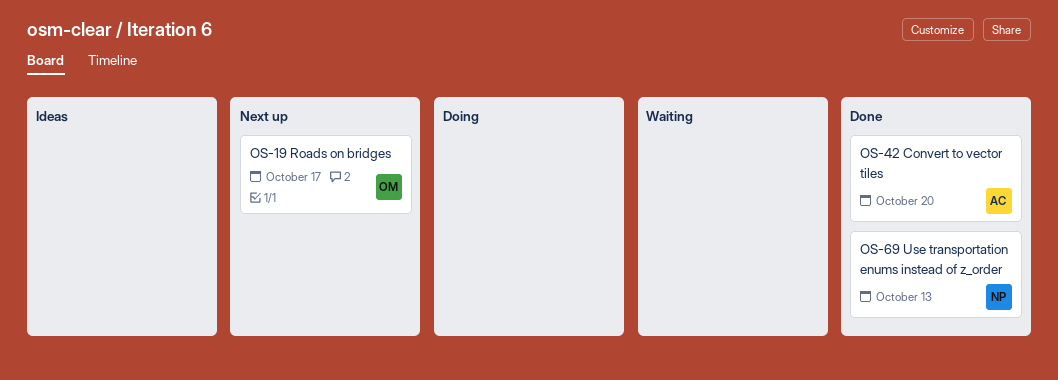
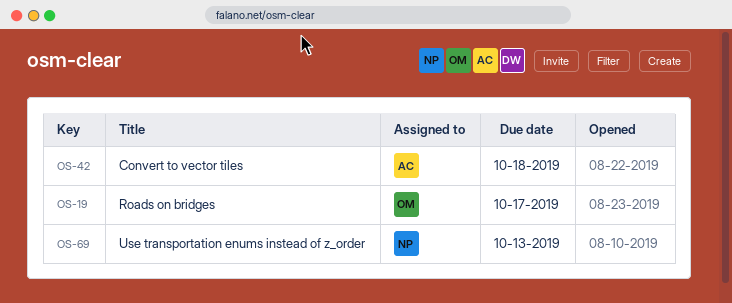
OS-42, due: Oct 20 -> Oct 18

